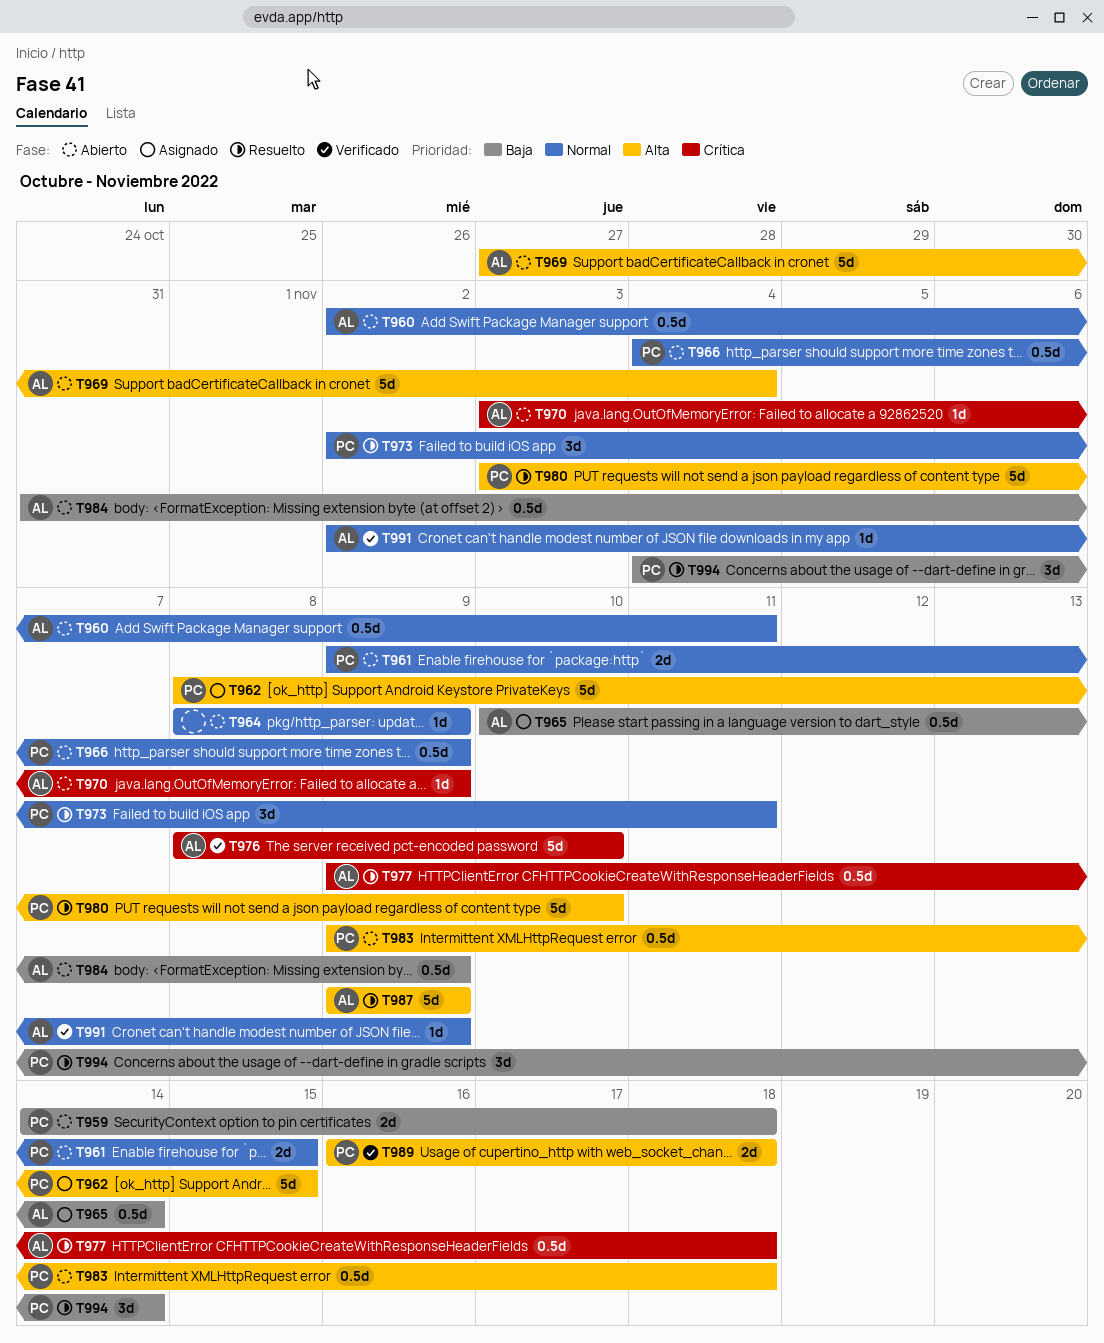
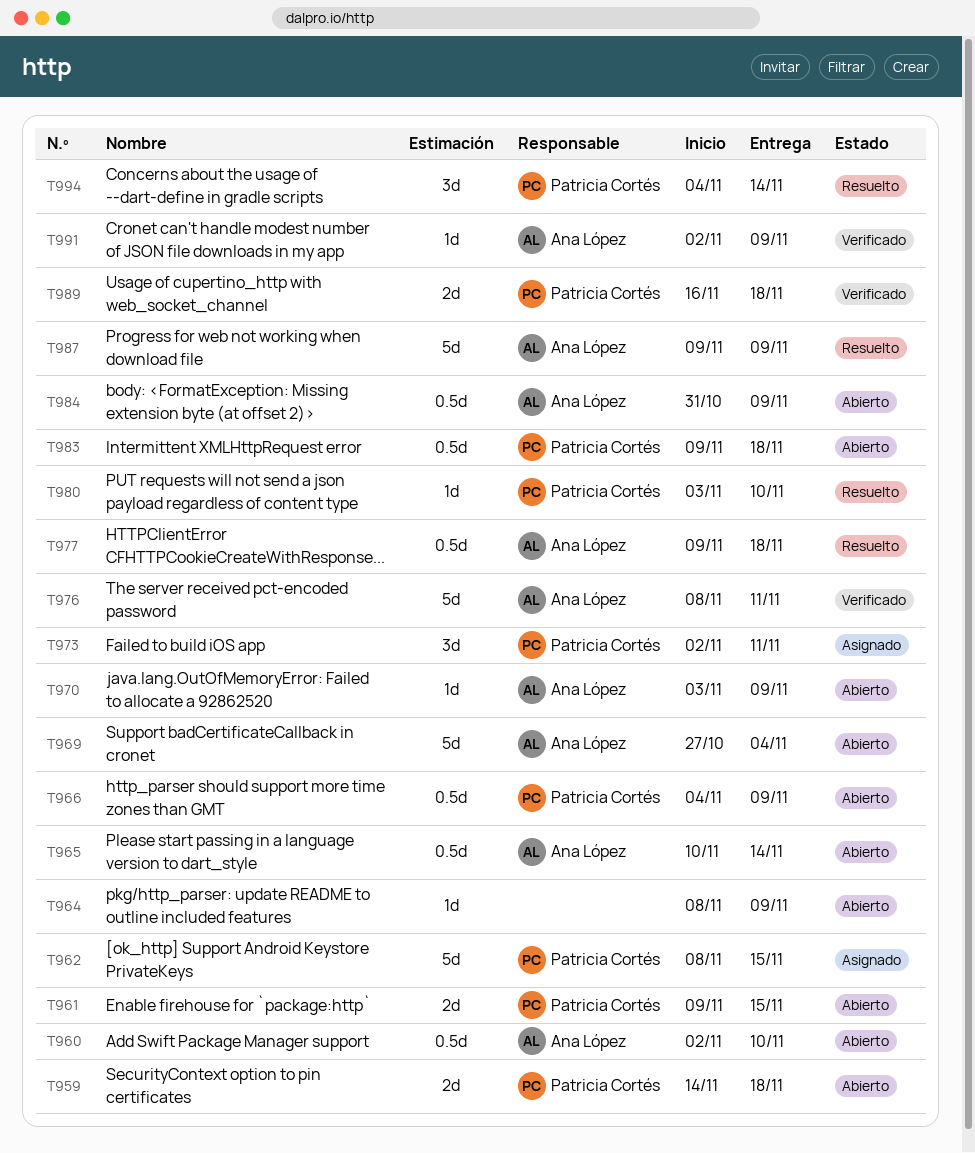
T960, due: Nov 11 -> Nov 10
T965, status: Asignado -> Abierto
T973, status: Resuelto -> Asignado
T976, due: Nov 10 -> Nov 11
T980, estimate: 5d -> 1d

